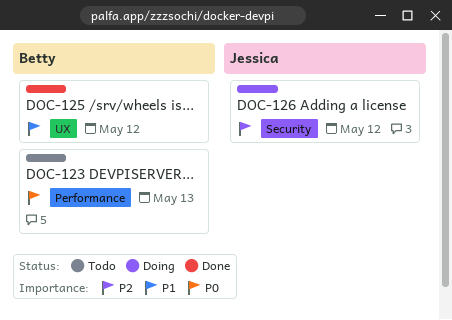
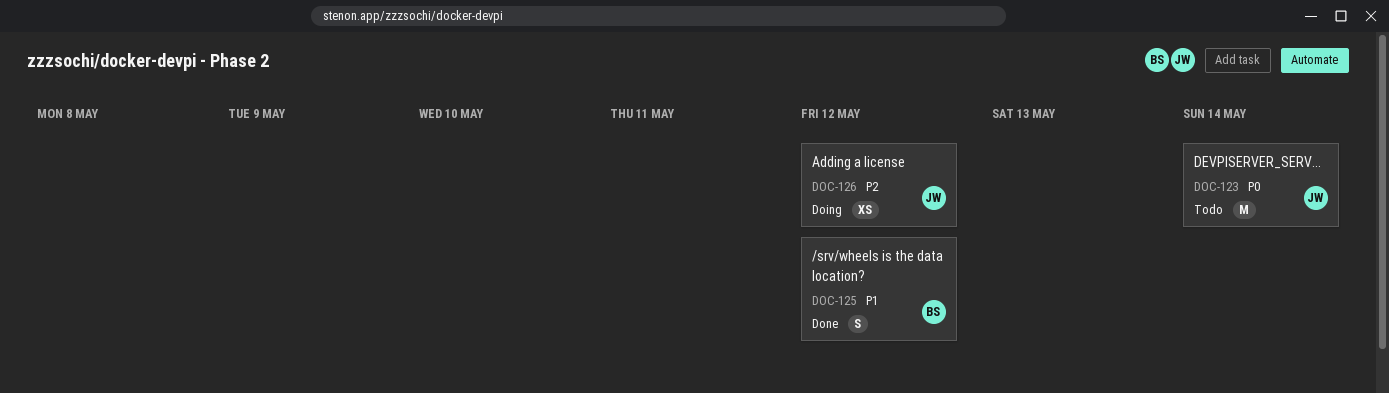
DOC-123, owner: Betty -> Jessica
DOC-123, due: May 13 -> May 14

